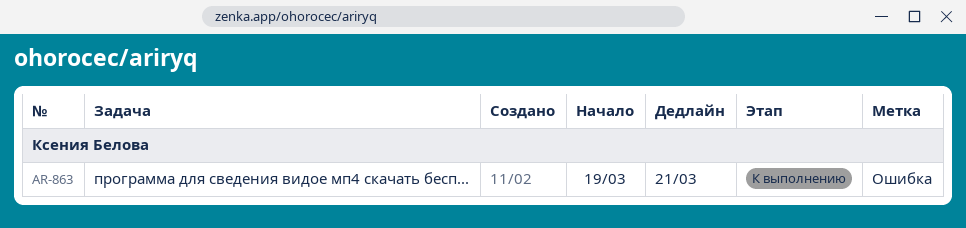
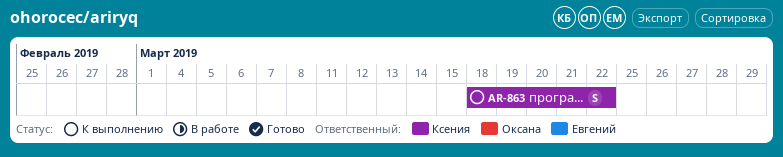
AR-863, start: Mar 19 -> Mar 18
AR-863, due: Mar 21 -> Mar 22

